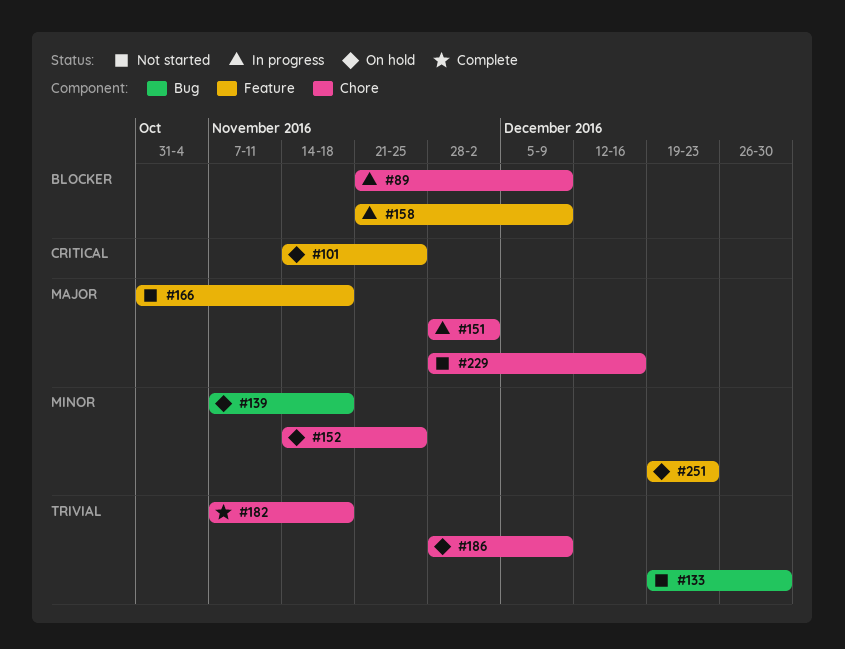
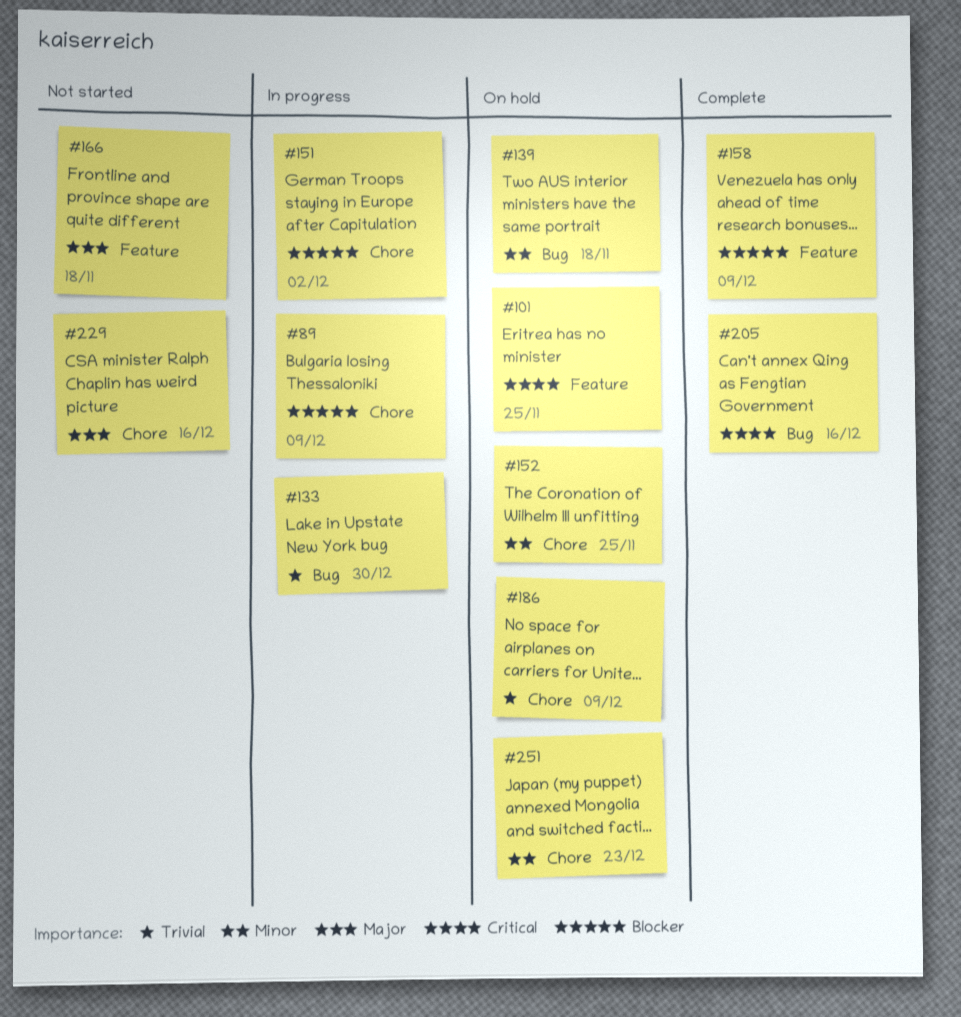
#133, status: Not started -> In progress
#151, priority: Major -> Blocker
#158, status: In progress -> Complete
#182: present -> none
#205: none -> present
#251, label: Feature -> Chore

